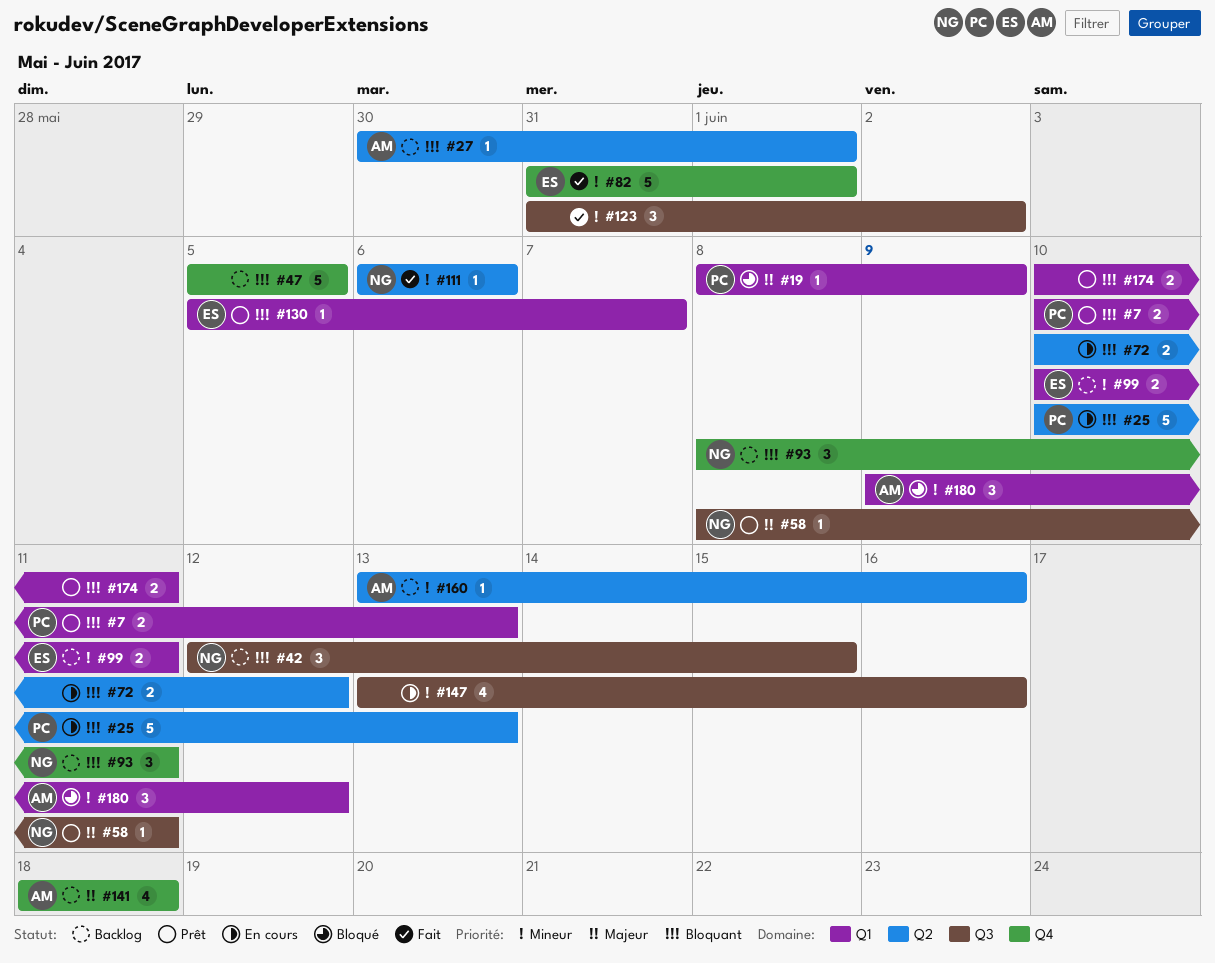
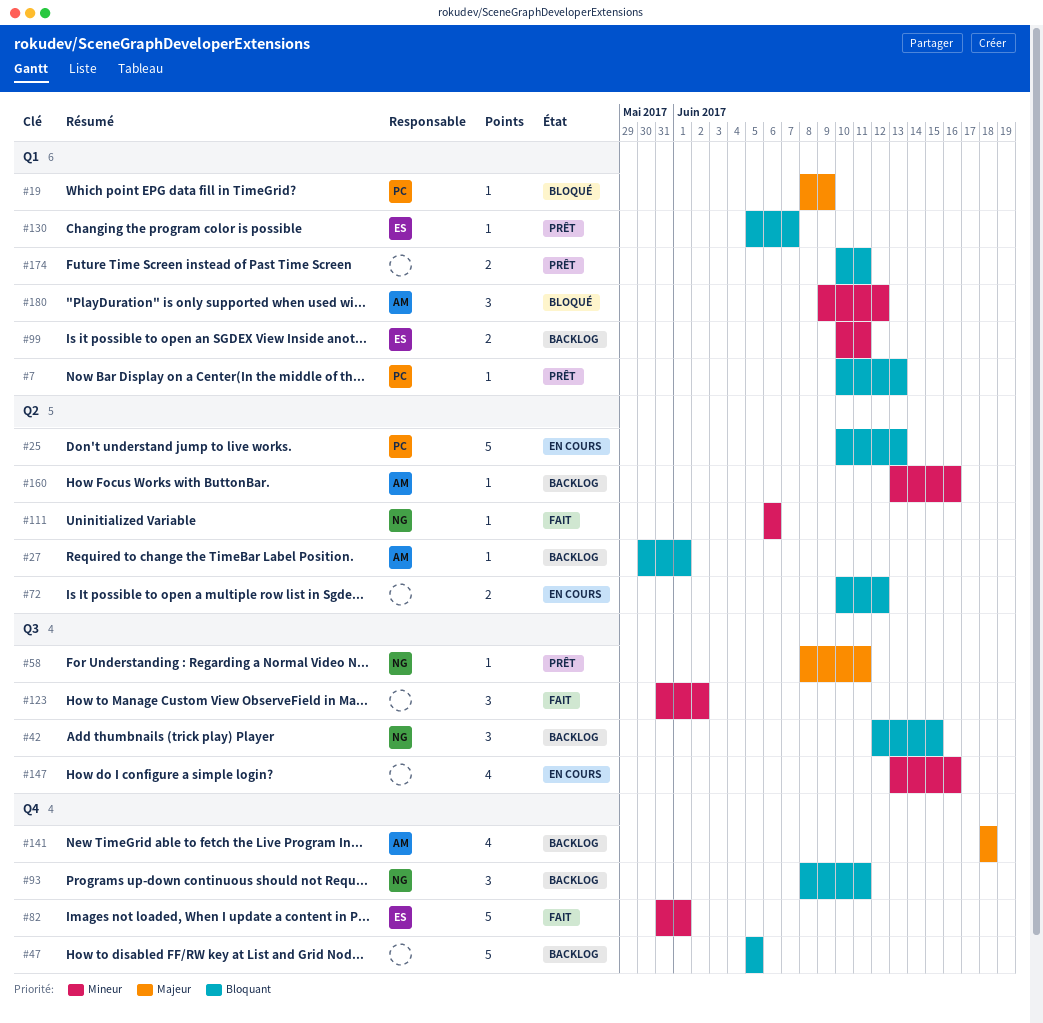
#7, estimate: 2 -> 1

